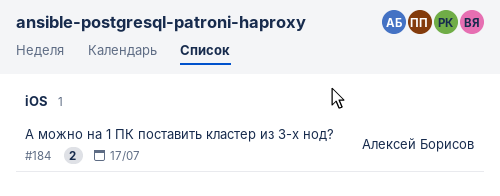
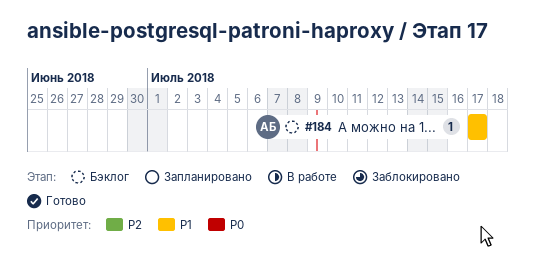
#184, estimate: 2 -> 1

